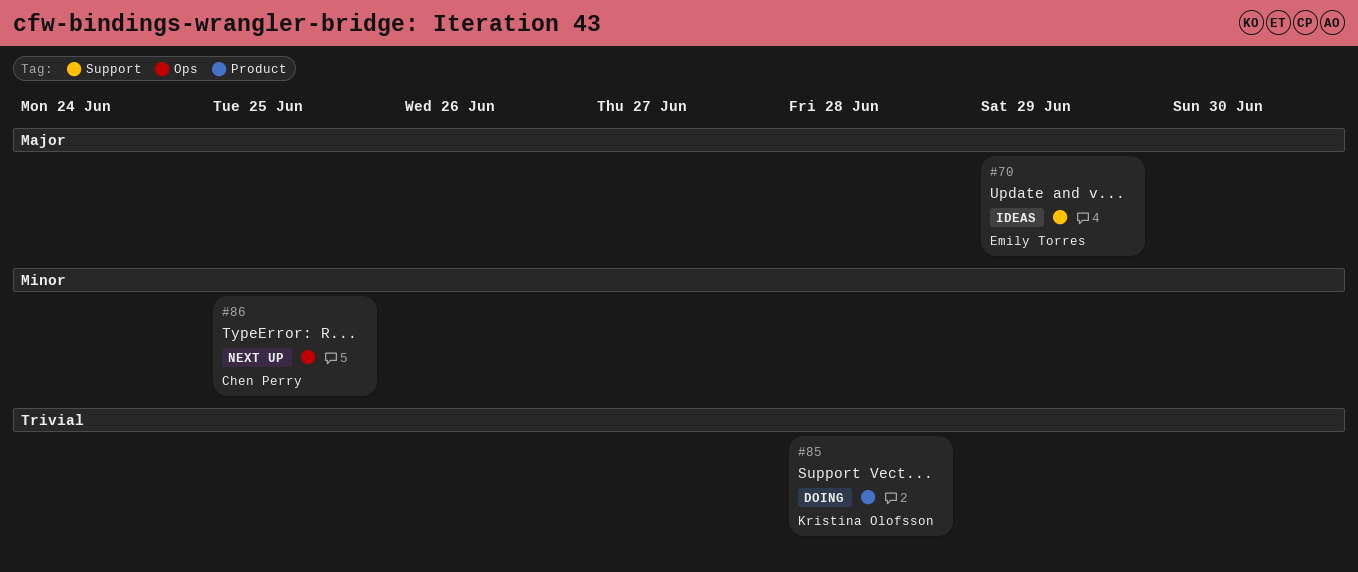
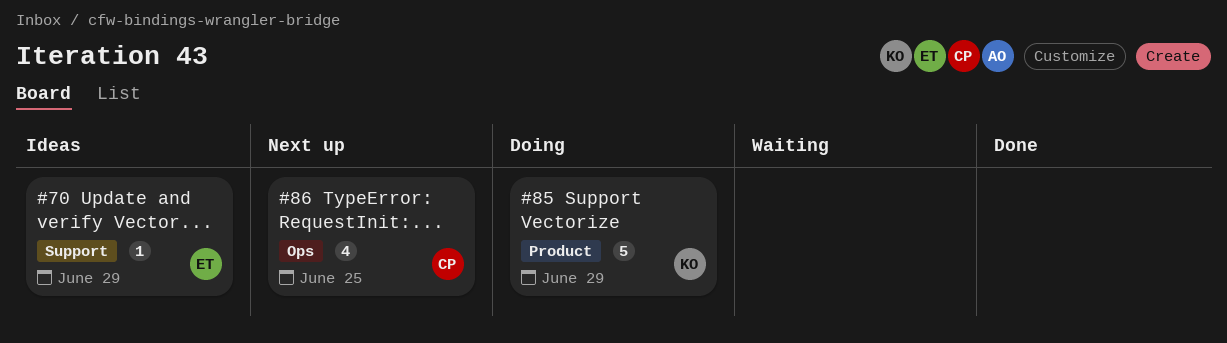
#85, due: Jun 28 -> Jun 29

